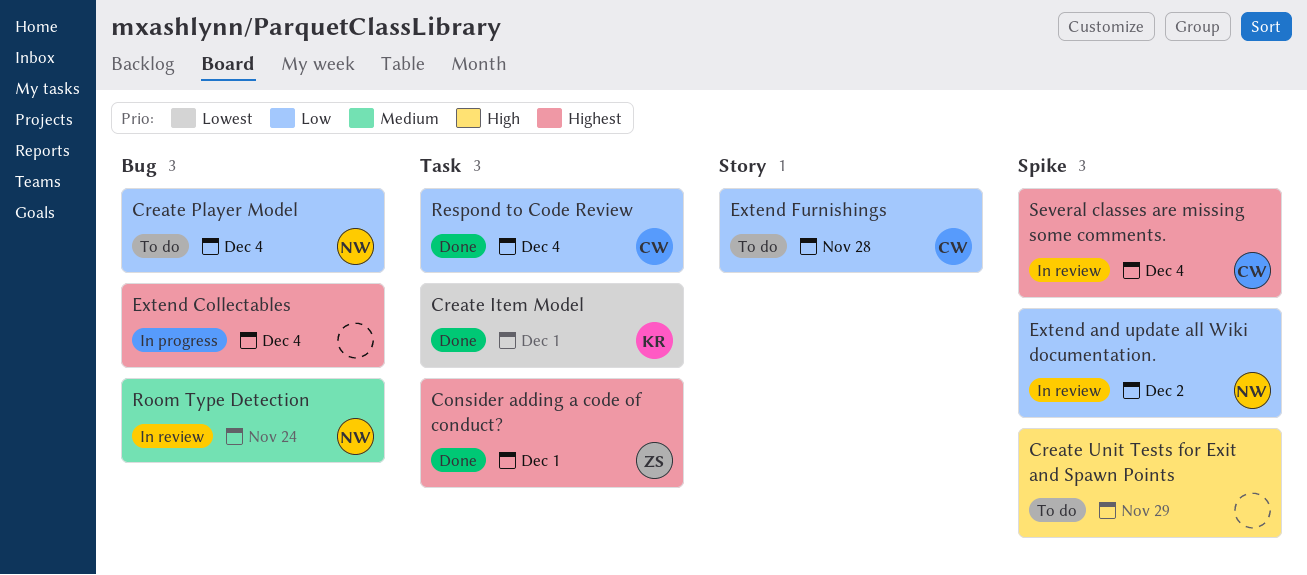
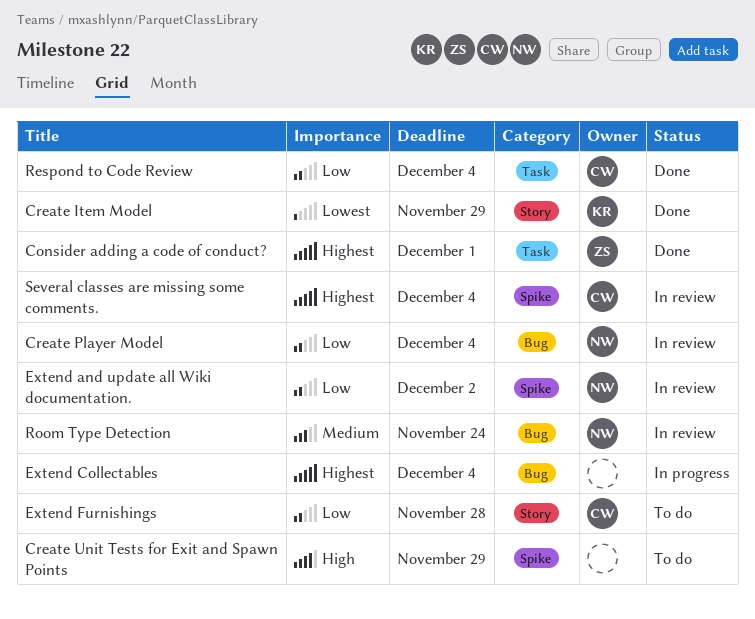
Create Item Model, label: Task -> Story
Create Item Model, due: Dec 1 -> Nov 29
Create Player Model, status: To do -> In review

